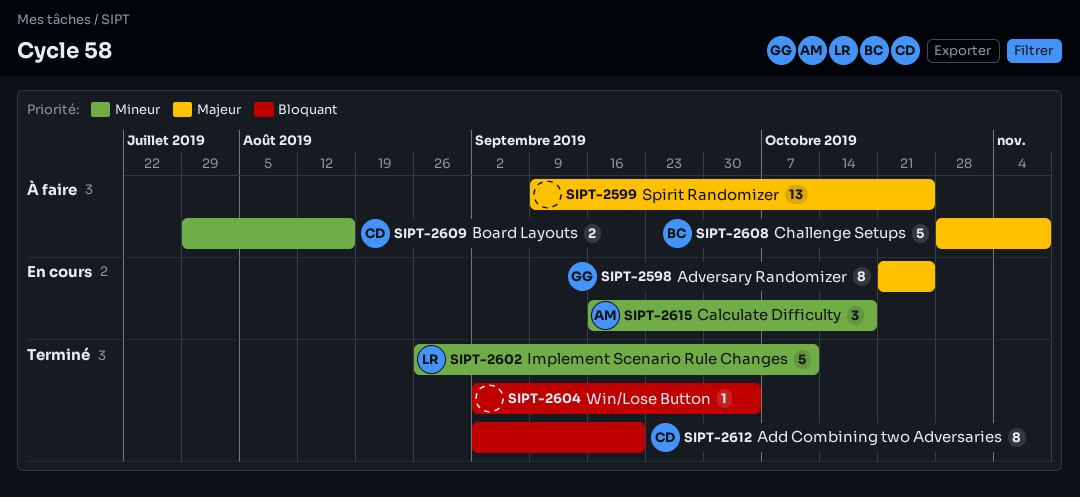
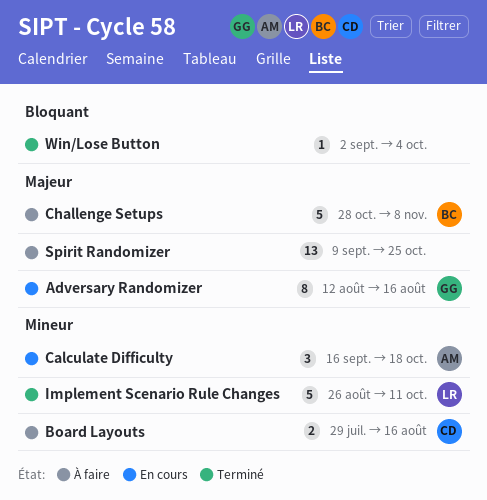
Add Combining two Adversaries: present -> none
Adversary Randomizer, start: Oct 21 -> Aug 12
Adversary Randomizer, due: Oct 25 -> Aug 16

